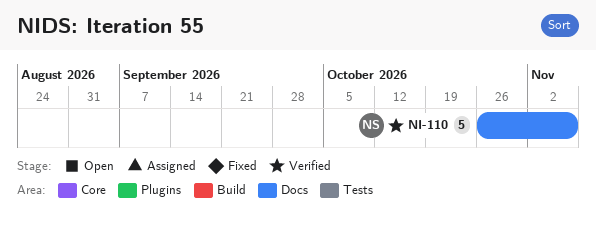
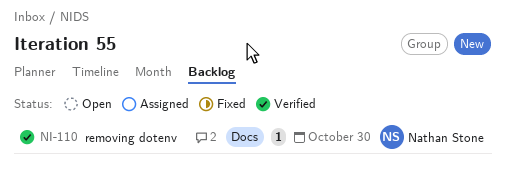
NI-110, estimate: 5 -> 1
NI-110, due: Nov 6 -> Oct 30

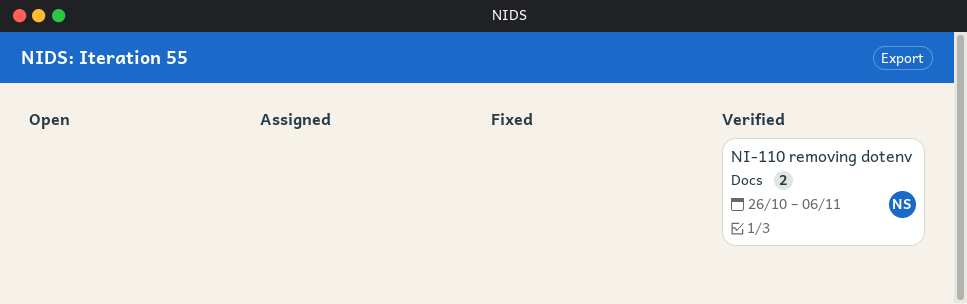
NI-110, estimate: 1 -> 2
NI-110, due: Oct 30 -> Nov 6

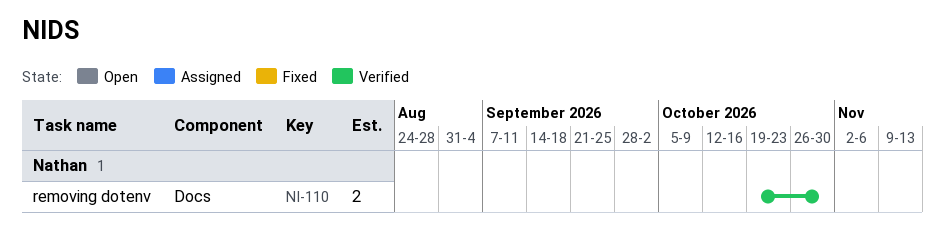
NI-110, start: Oct 26 -> Oct 19
NI-110, due: Nov 6 -> Oct 30

